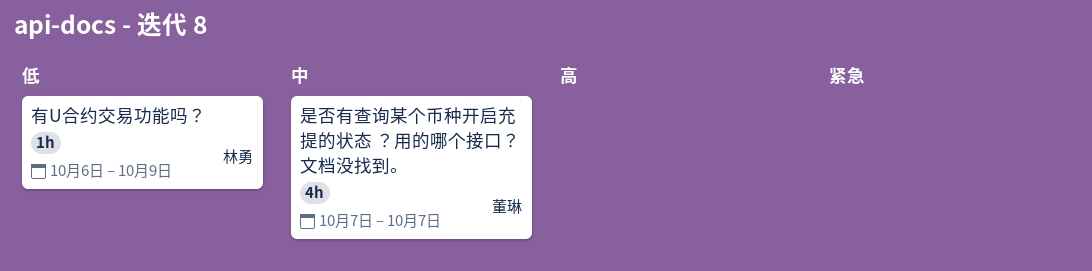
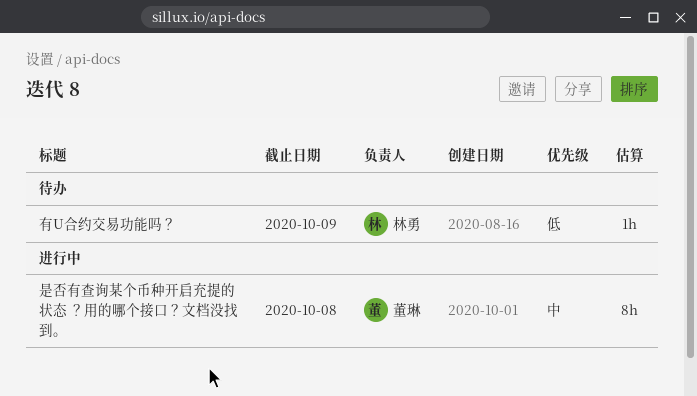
是否有查询某个币种开启充提的状态 ？用的哪个接口？文档没找到。, estimate: 4h -> 8h
是否有查询某个币种开启充提的状态 ？用的哪个接口？文档没找到。, due: Oct 7 -> Oct 8

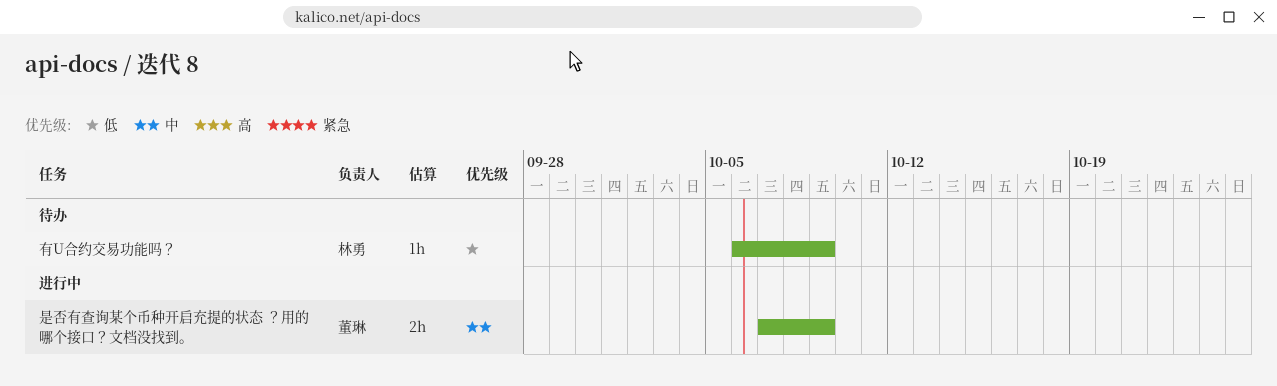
是否有查询某个币种开启充提的状态 ？用的哪个接口？文档没找到。, estimate: 8h -> 2h
是否有查询某个币种开启充提的状态 ？用的哪个接口？文档没找到。, due: Oct 8 -> Oct 9

